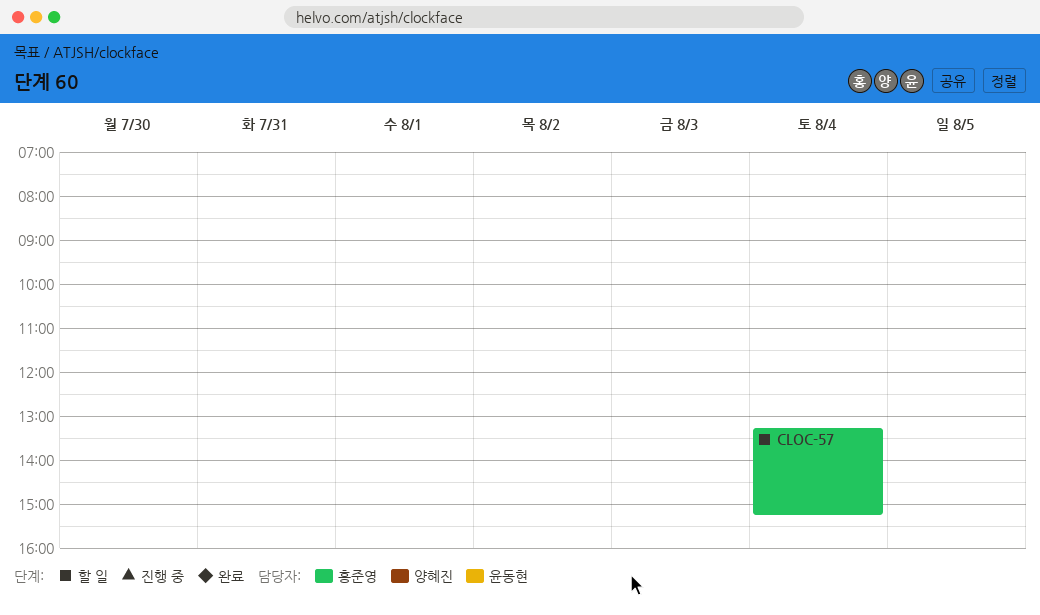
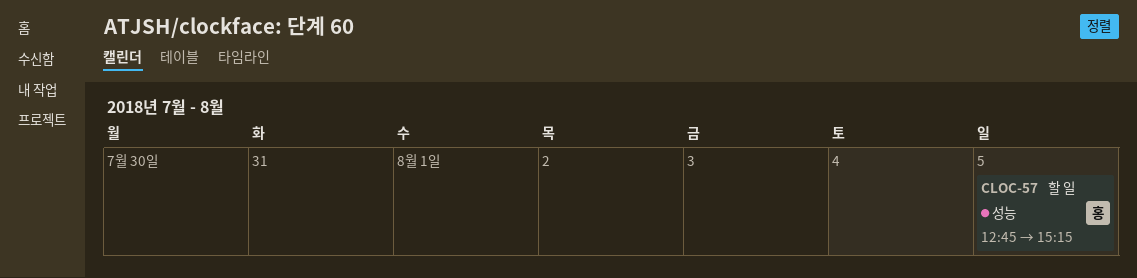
CLOC-57, day: Aug 4 -> Aug 5
CLOC-57, begins: 13:15 -> 12:45

